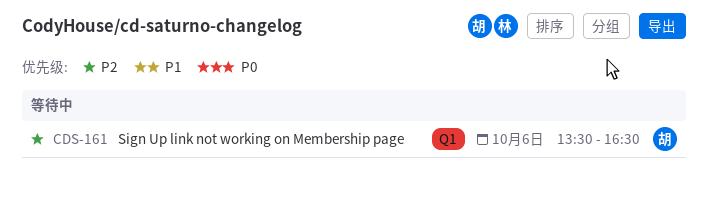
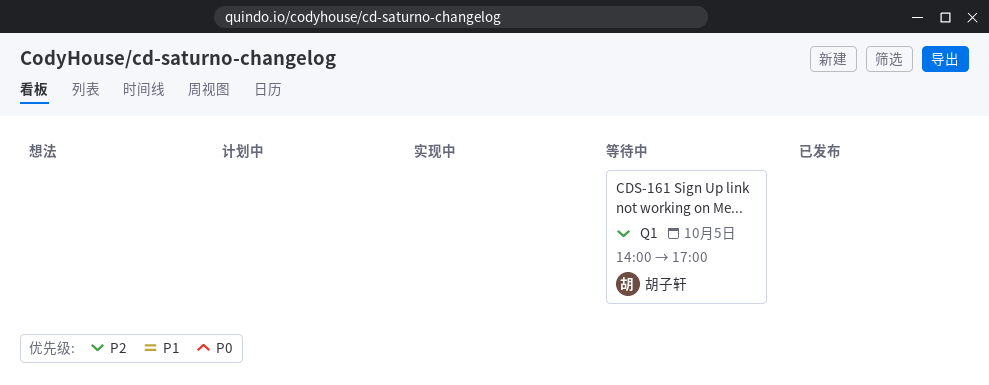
CDS-161, day: Oct 6 -> Oct 5
CDS-161, begins: 13:30 -> 14:00
CDS-161, ends: 16:30 -> 17:00

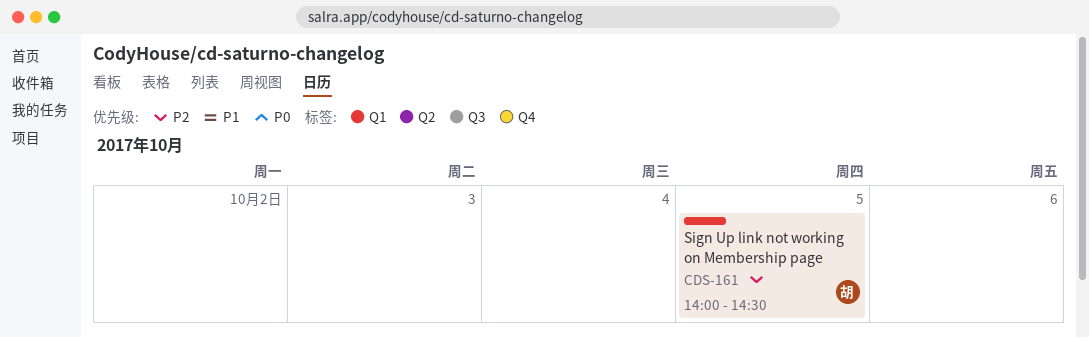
CDS-161, ends: 17:00 -> 14:30

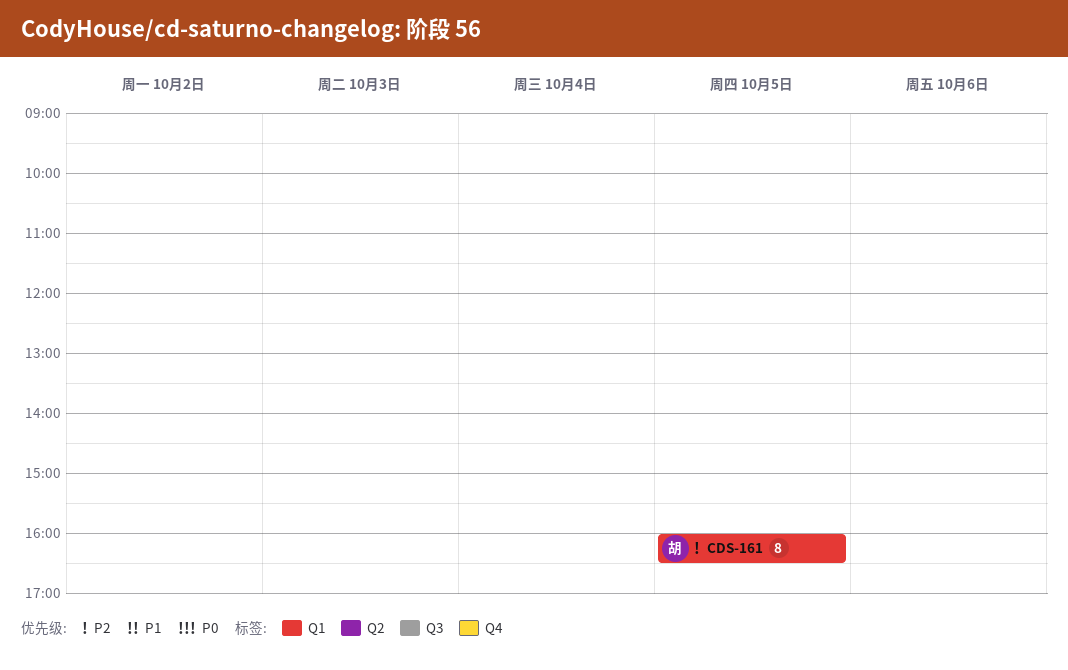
CDS-161, begins: 14:00 -> 16:00
CDS-161, ends: 14:30 -> 16:30

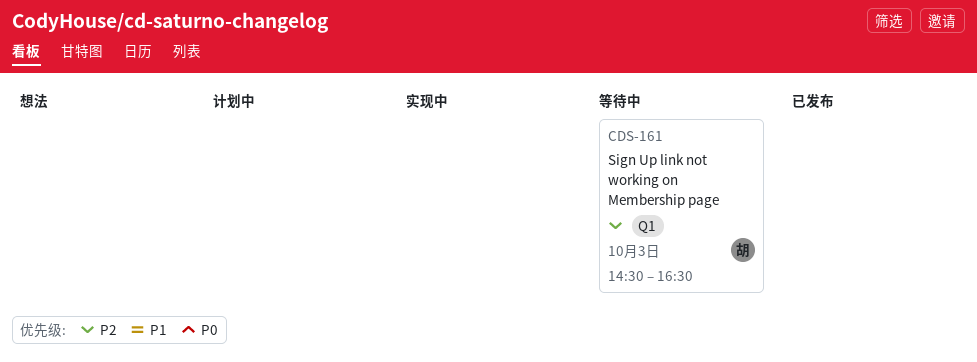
CDS-161, day: Oct 5 -> Oct 3
CDS-161, begins: 16:00 -> 14:30

